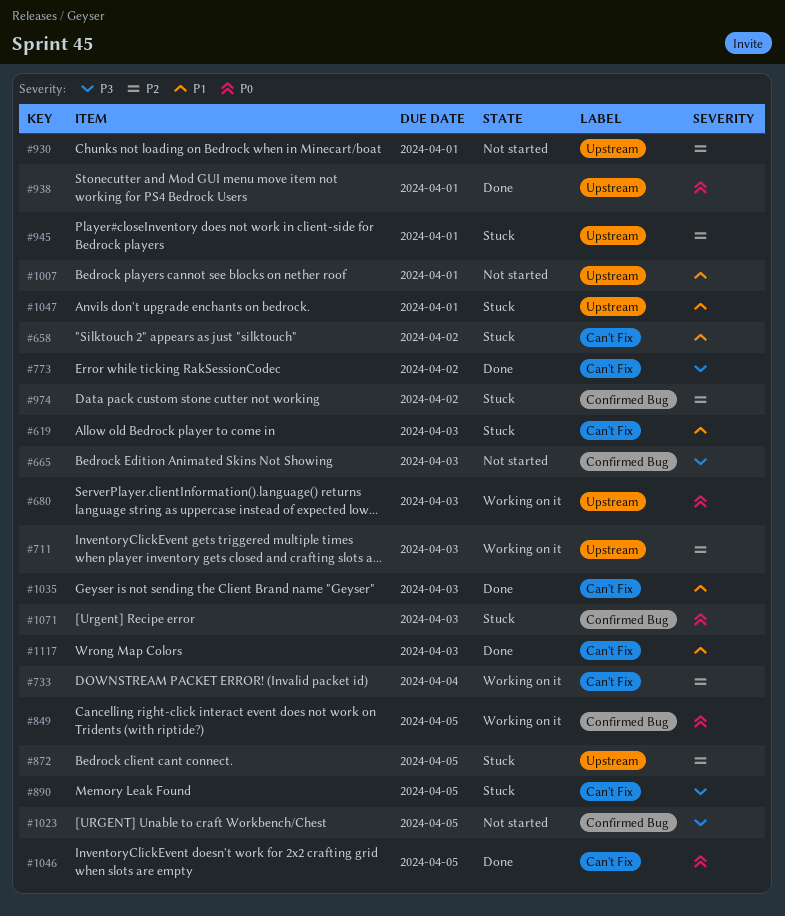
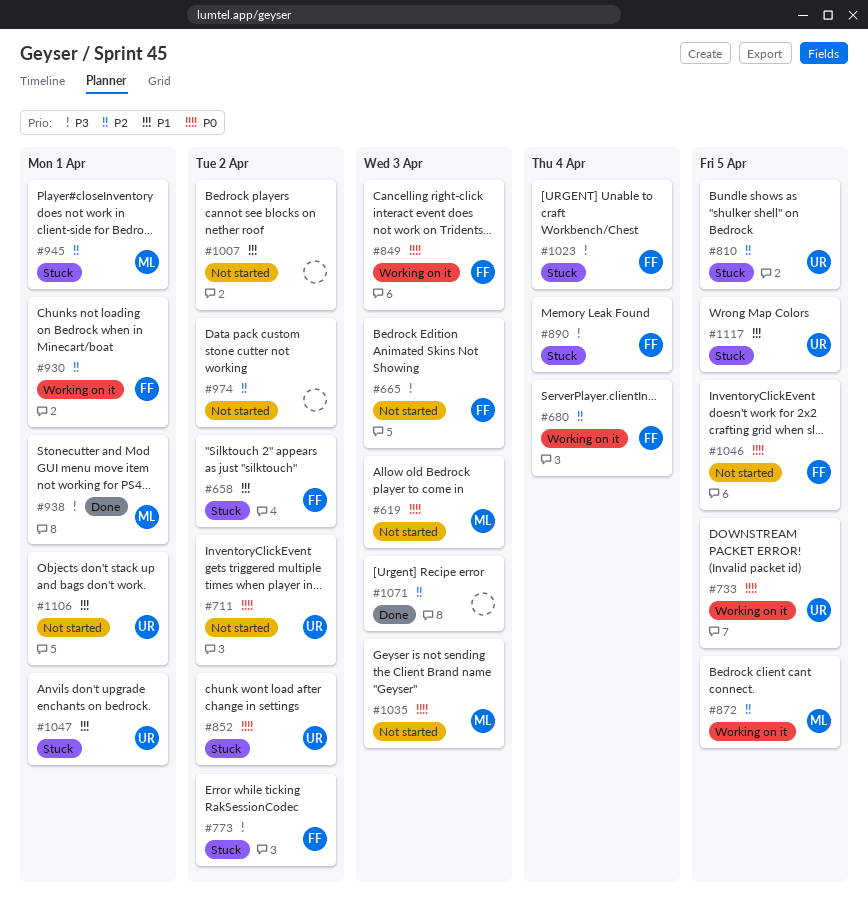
#619, status: Stuck -> Not started
#619, priority: P1 -> P0
#680, priority: P0 -> P2
#680, due: Apr 3 -> Apr 4
#711, status: Working on it -> Not started
#711, priority: P2 -> P0
#711, due: Apr 3 -> Apr 2
#733, priority: P2 -> P0
#733, due: Apr 4 -> Apr 5
#773, status: Done -> Stuck
#810: none -> present
#849, due: Apr 5 -> Apr 3
#852: none -> present
#872, status: Stuck -> Working on it
#890, due: Apr 5 -> Apr 4
#930, status: Not started -> Working on it
#938, priority: P0 -> P3
#974, status: Stuck -> Not started
#1007, due: Apr 1 -> Apr 2
#1023, status: Not started -> Stuck
#1023, due: Apr 5 -> Apr 4
#1035, status: Done -> Not started
#1035, priority: P1 -> P0
#1046, status: Done -> Not started
#1071, status: Stuck -> Done
#1071, priority: P0 -> P2
#1106: none -> present
#1117, status: Done -> Stuck
#1117, due: Apr 3 -> Apr 5

